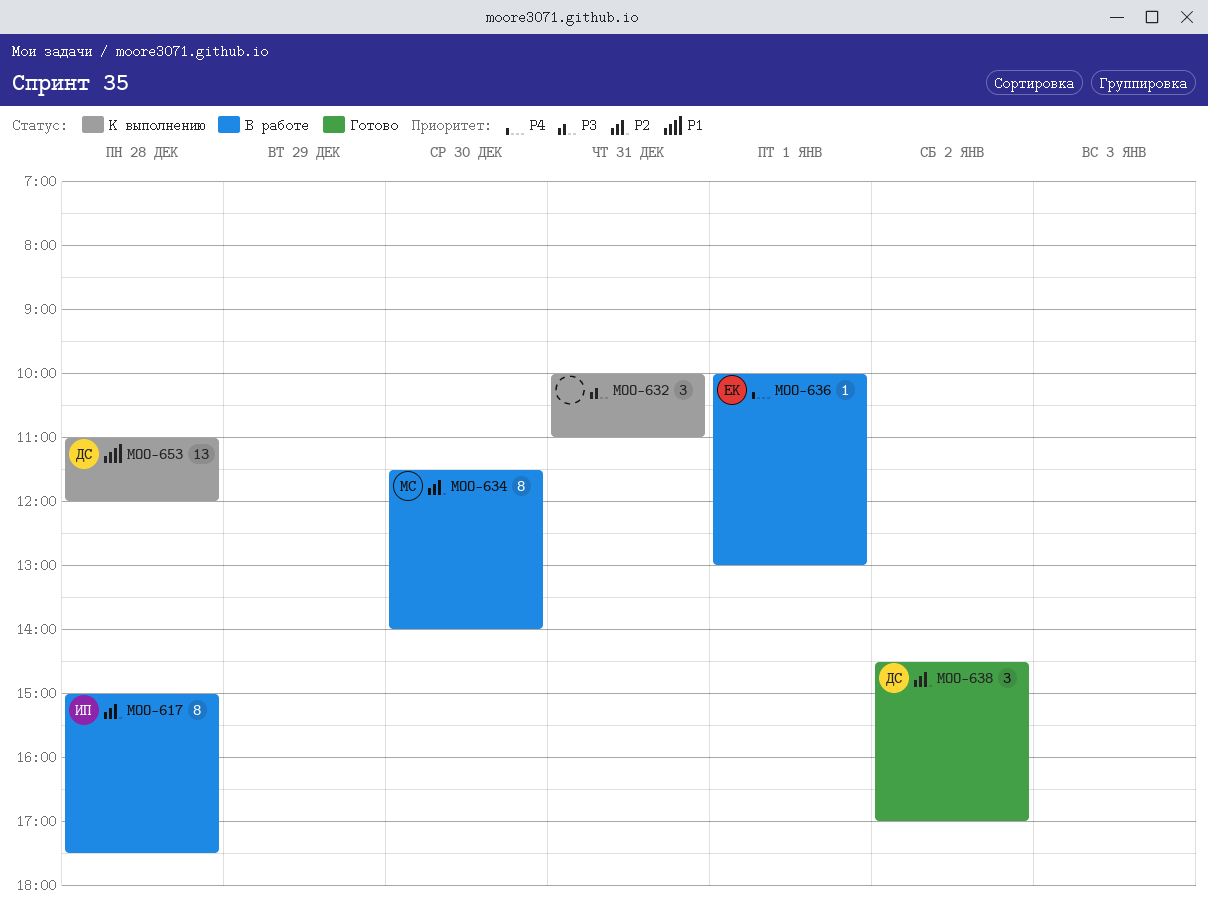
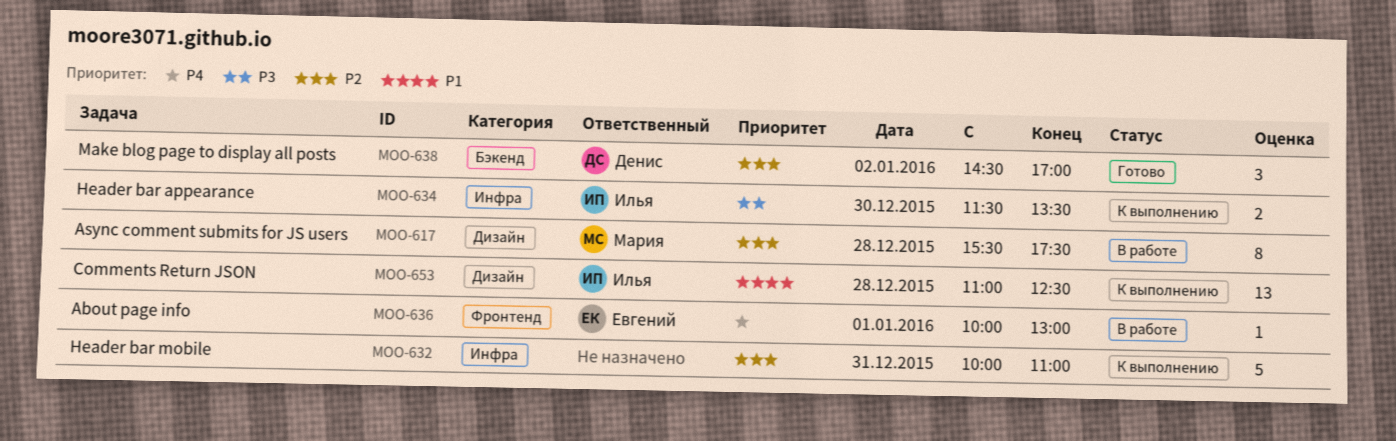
MOO-617, owner: Илья -> Мария
MOO-617, begins: 15:00 -> 15:30
MOO-632, priority: P3 -> P2
MOO-632, estimate: 3 -> 5
MOO-634, status: В работе -> К выполнению
MOO-634, owner: Мария -> Илья
MOO-634, priority: P2 -> P3
MOO-634, estimate: 8 -> 2
MOO-634, ends: 14:00 -> 13:30
MOO-653, owner: Денис -> Илья
MOO-653, ends: 12:00 -> 12:30

